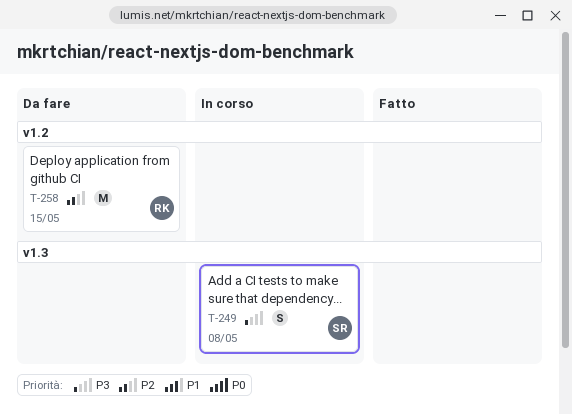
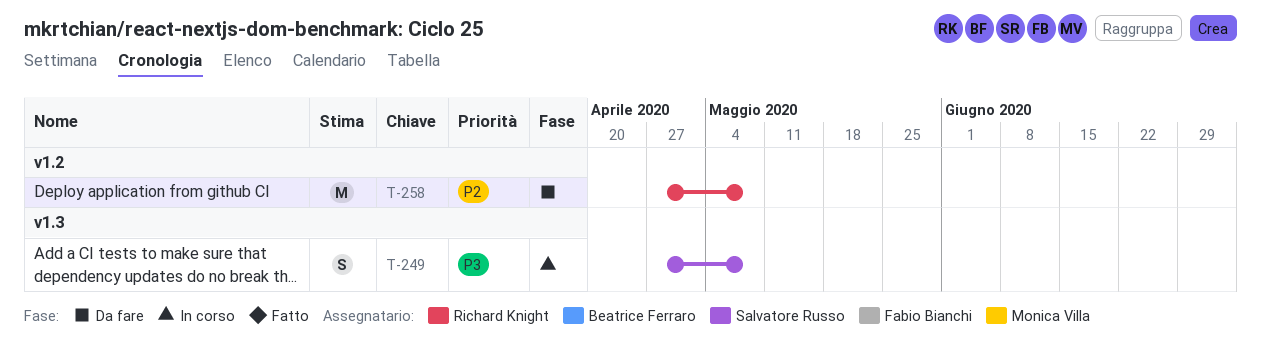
T-258, due: May 15 -> May 8

